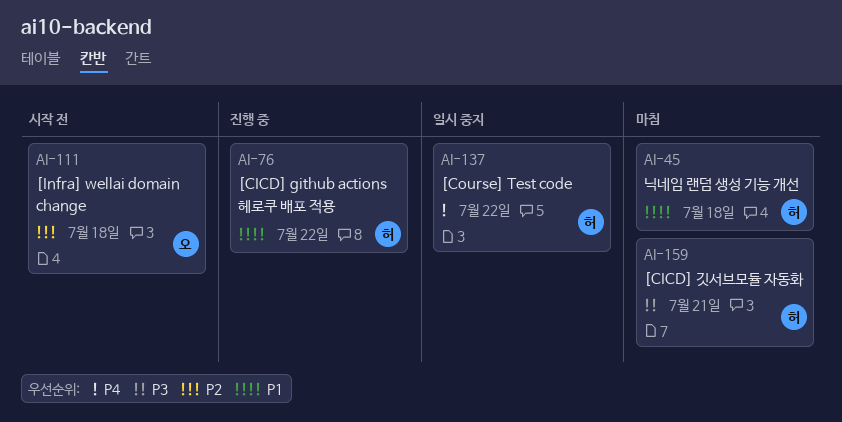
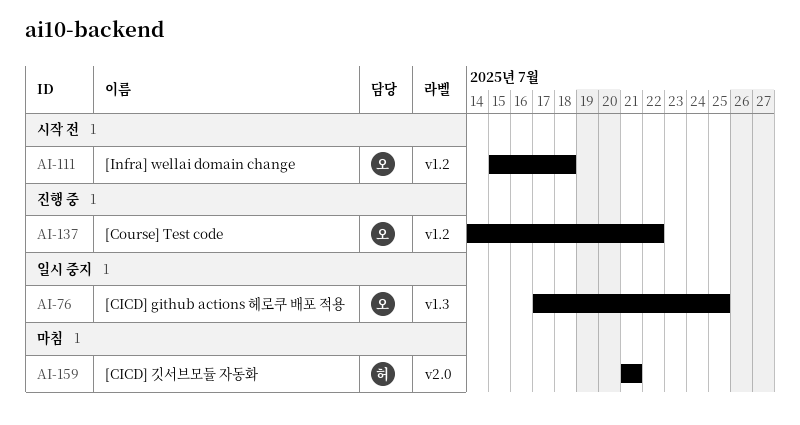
AI-45: present -> none
AI-76, status: 진행 중 -> 일시 중지
AI-76, owner: 허 -> 오
AI-76, due: Jul 22 -> Jul 25
AI-137, status: 일시 중지 -> 진행 중
AI-137, owner: 허 -> 오

